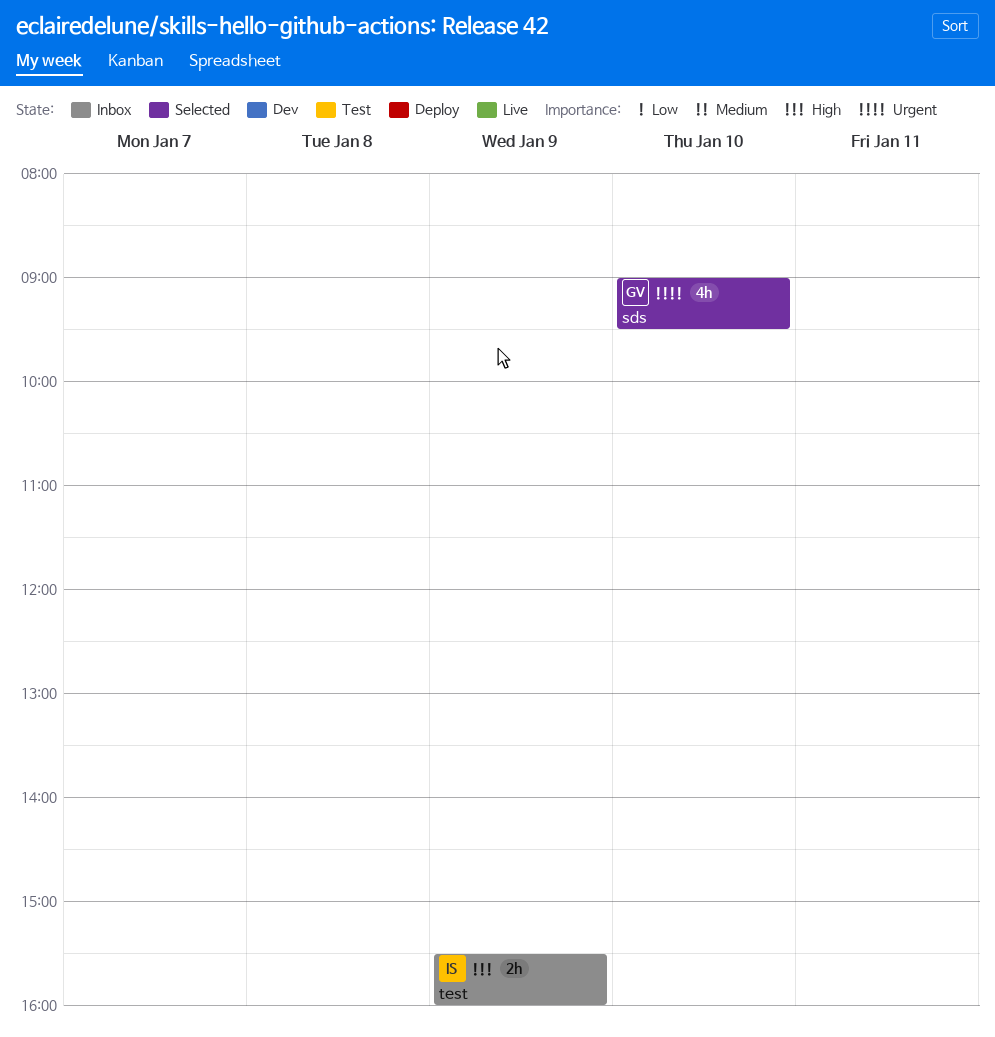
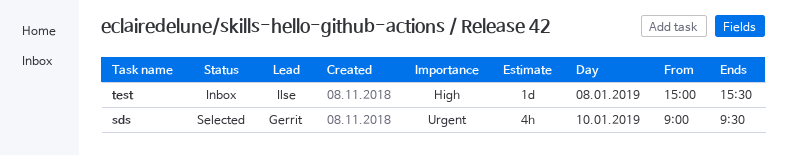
test, estimate: 2h -> 1d
test, day: Jan 9 -> Jan 8
test, begins: 15:30 -> 15:00
test, ends: 16:00 -> 15:30

